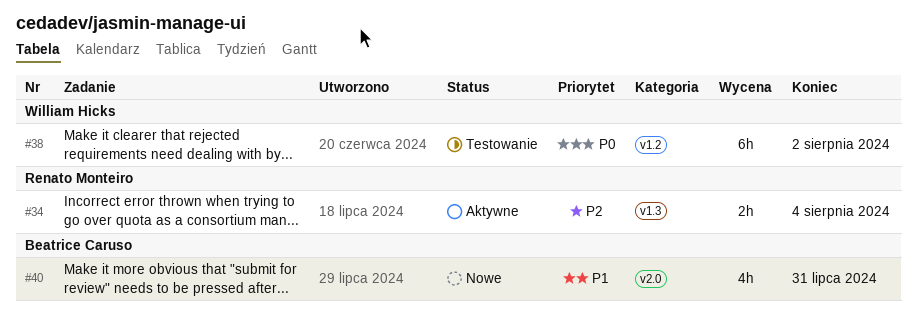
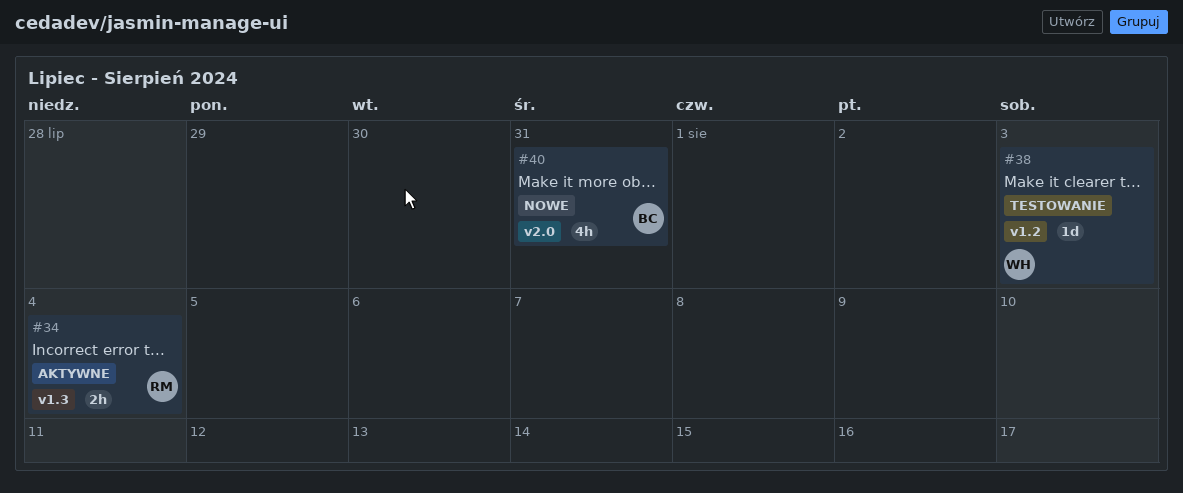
#38, estimate: 6h -> 1d
#38, due: Aug 2 -> Aug 3

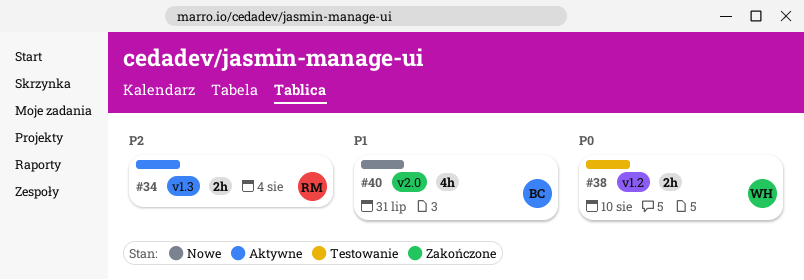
#38, estimate: 1d -> 2h
#38, due: Aug 3 -> Aug 10

